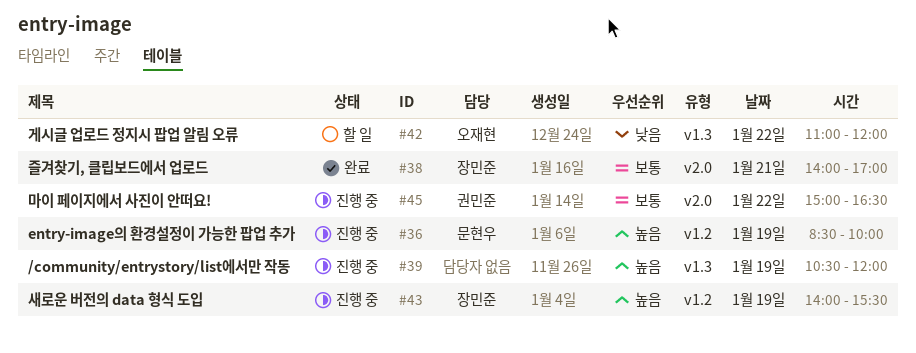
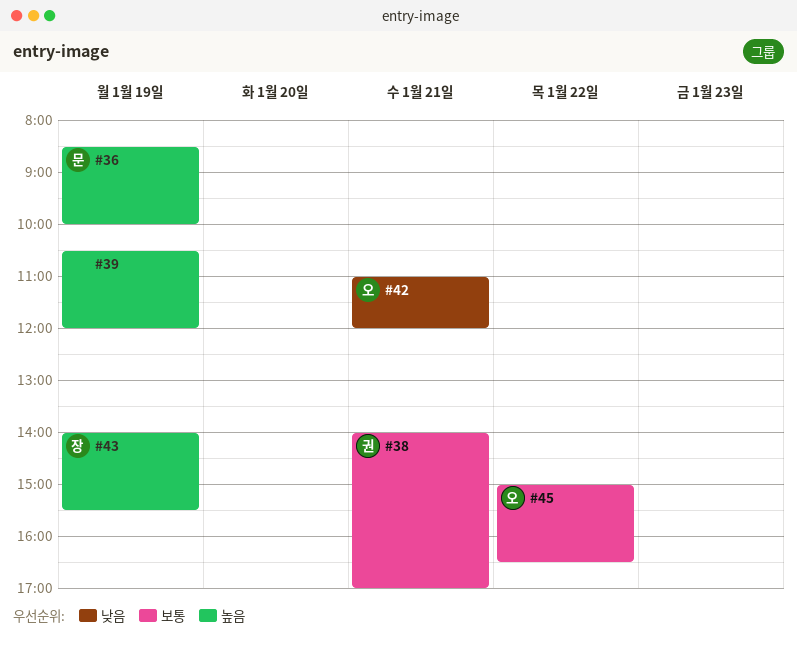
#38, owner: 장민준 -> 권민준
#42, day: Jan 22 -> Jan 21
#45, owner: 권민준 -> 오재현

